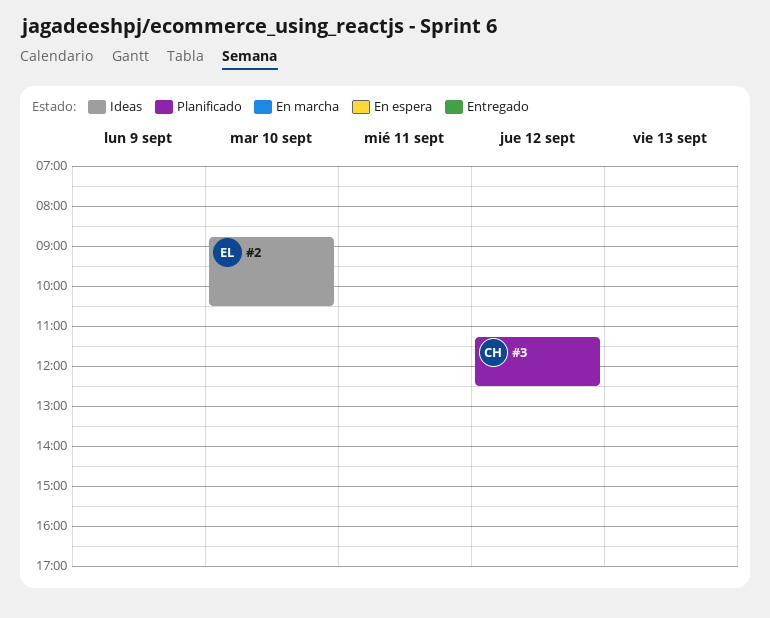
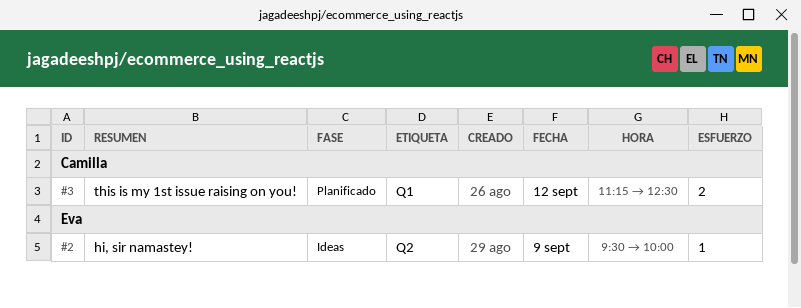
#2, day: Sep 10 -> Sep 9
#2, begins: 08:45 -> 09:30
#2, ends: 10:30 -> 10:00

